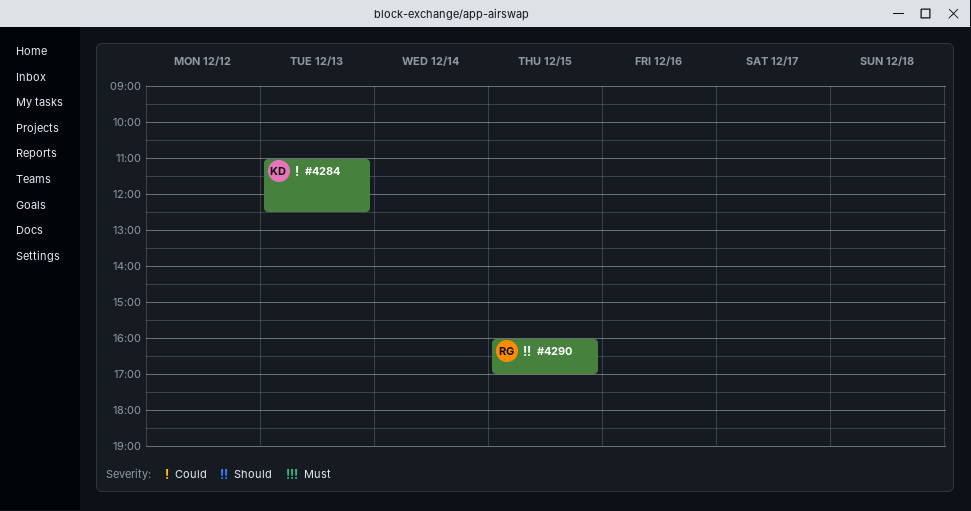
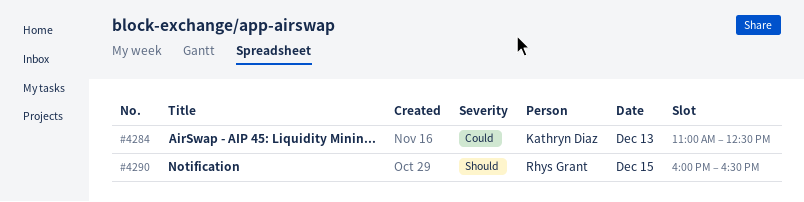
#4290, ends: 17:00 -> 16:30

